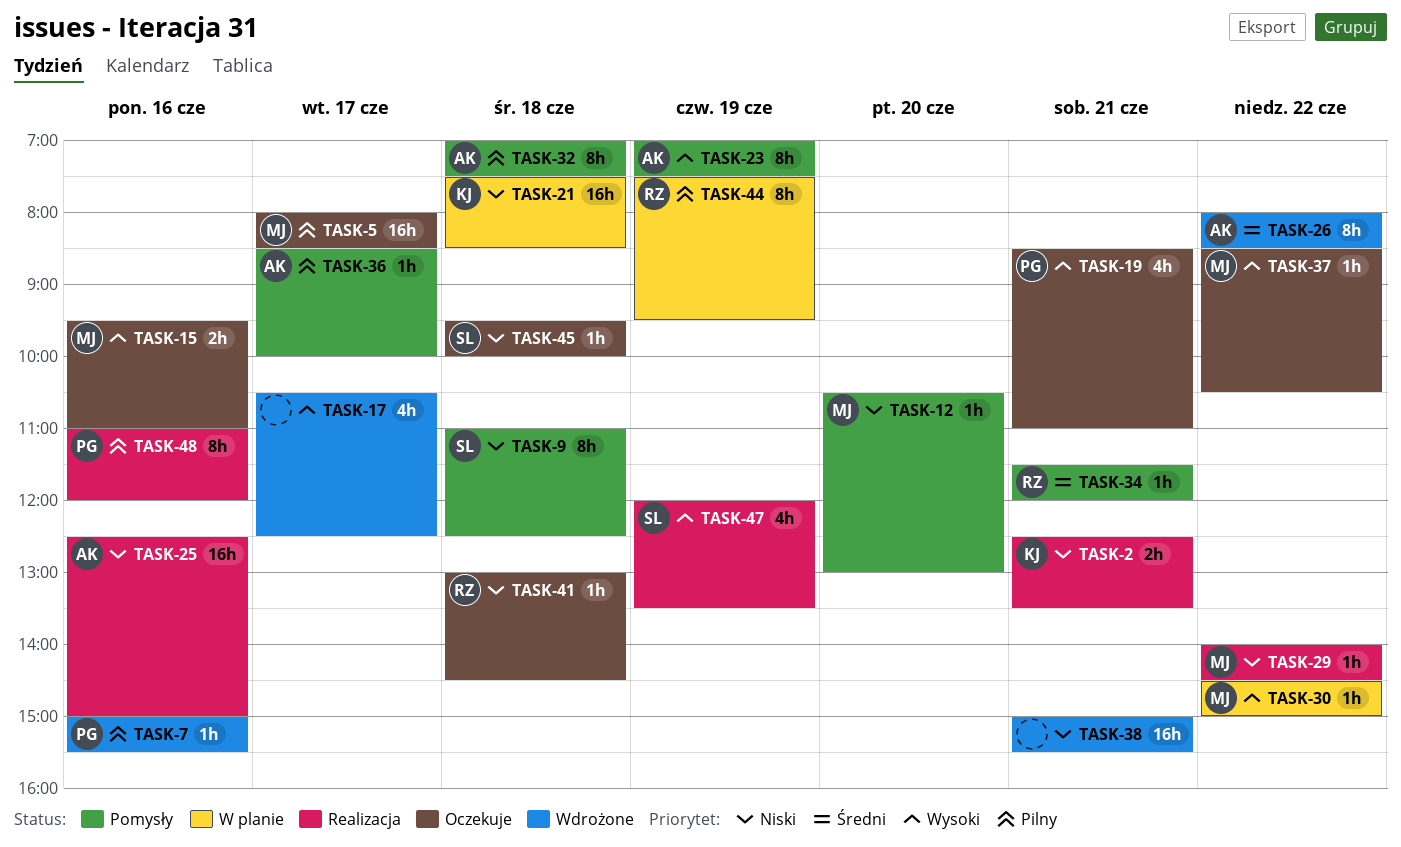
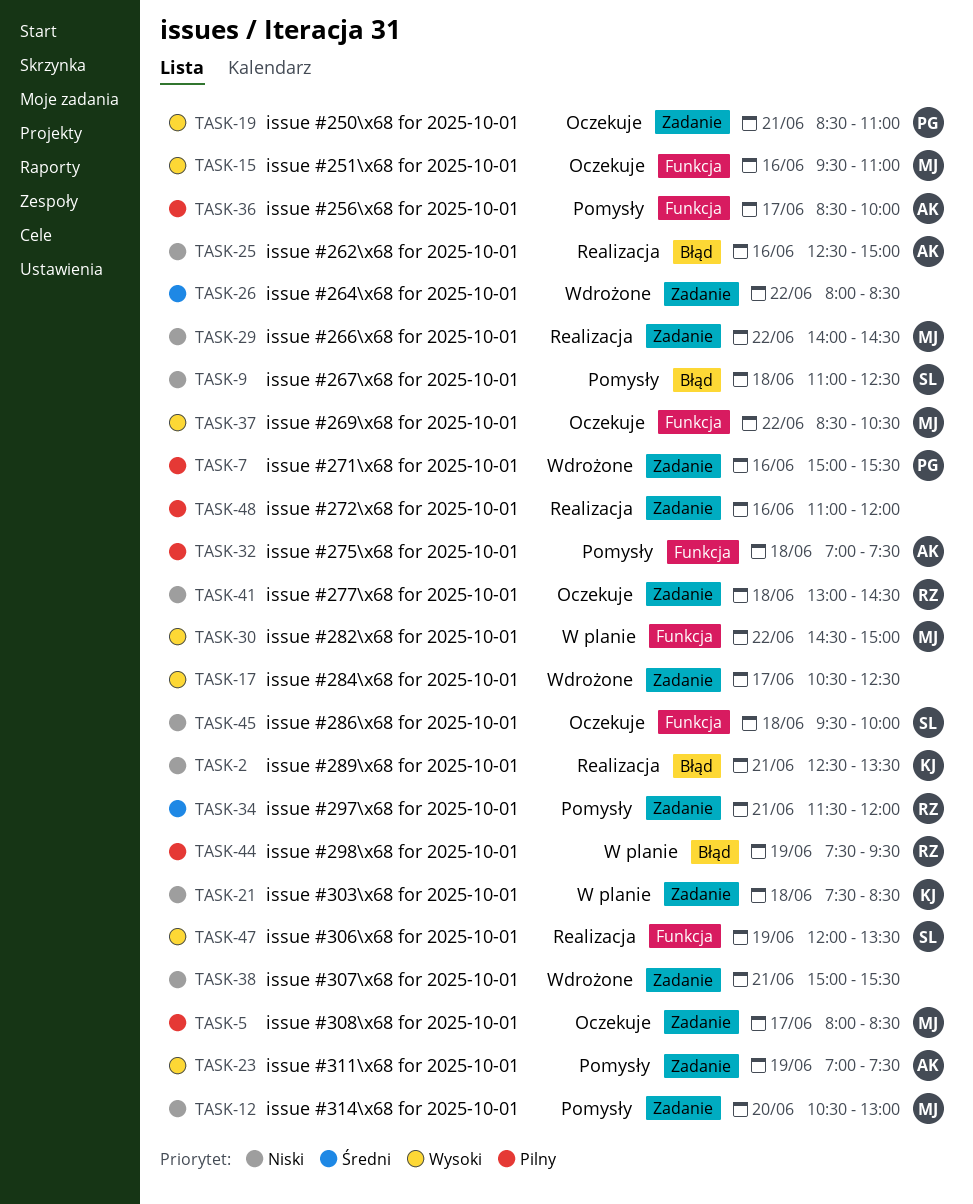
TASK-26, owner: AK -> none
TASK-48, owner: PG -> none

